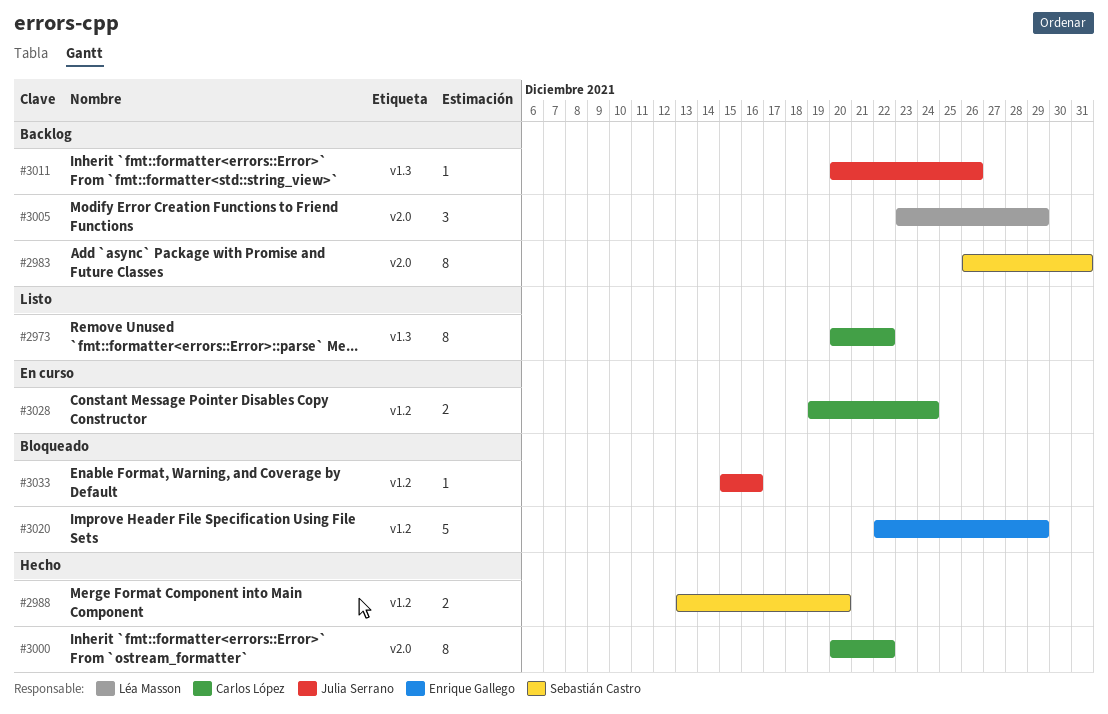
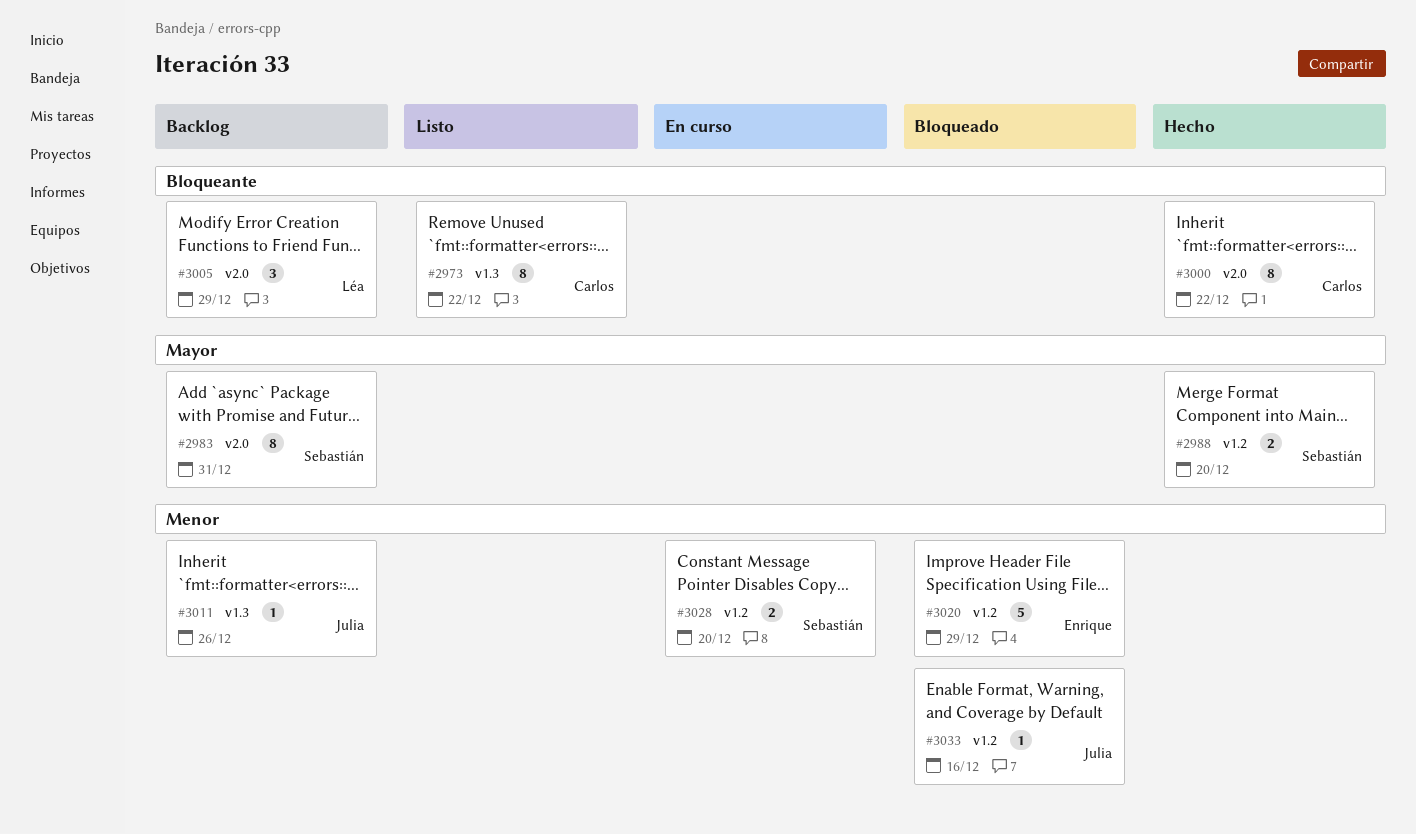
#3028, owner: Carlos López -> Sebastián Castro
#3028, due: Dec 24 -> Dec 20

